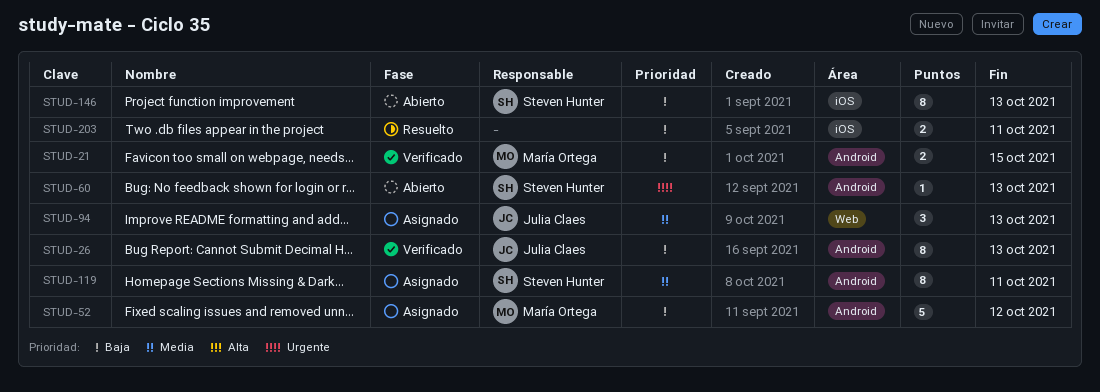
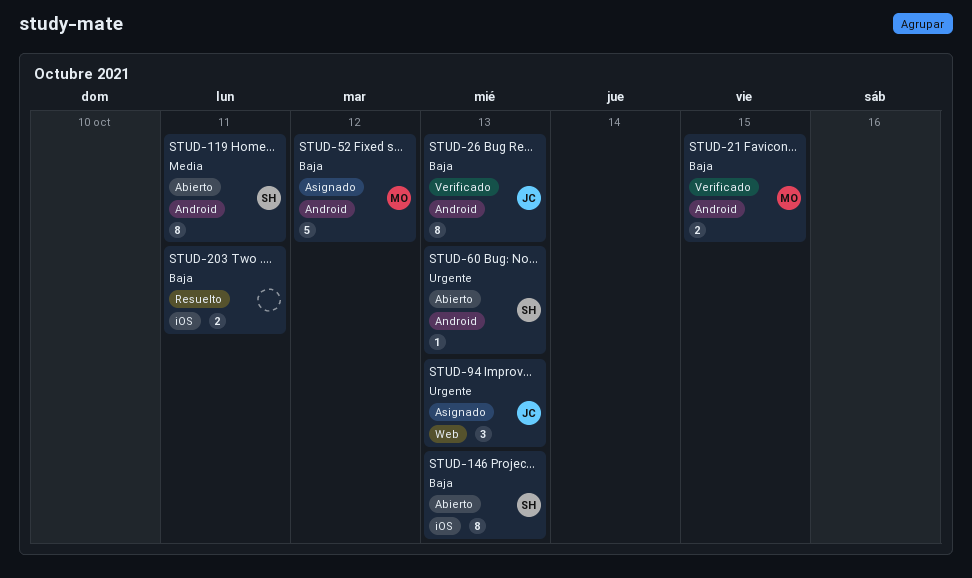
STUD-94, priority: Media -> Urgente
STUD-119, status: Asignado -> Abierto

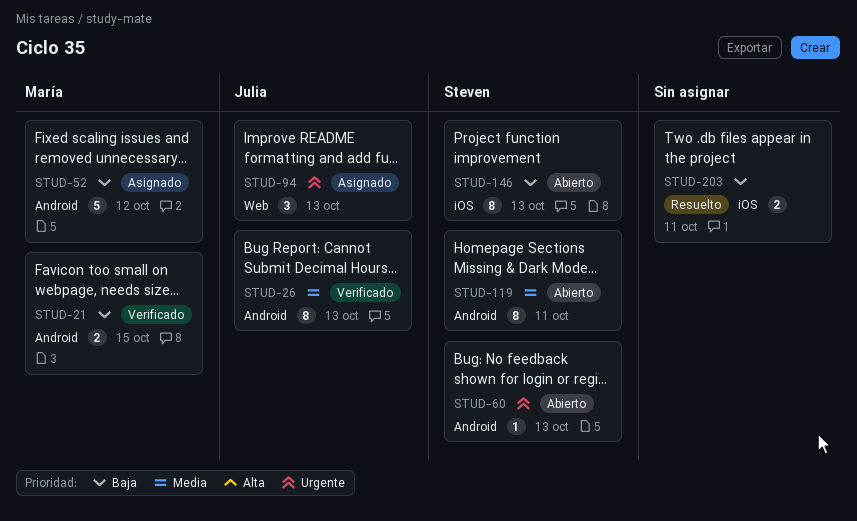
STUD-26, priority: Baja -> Media

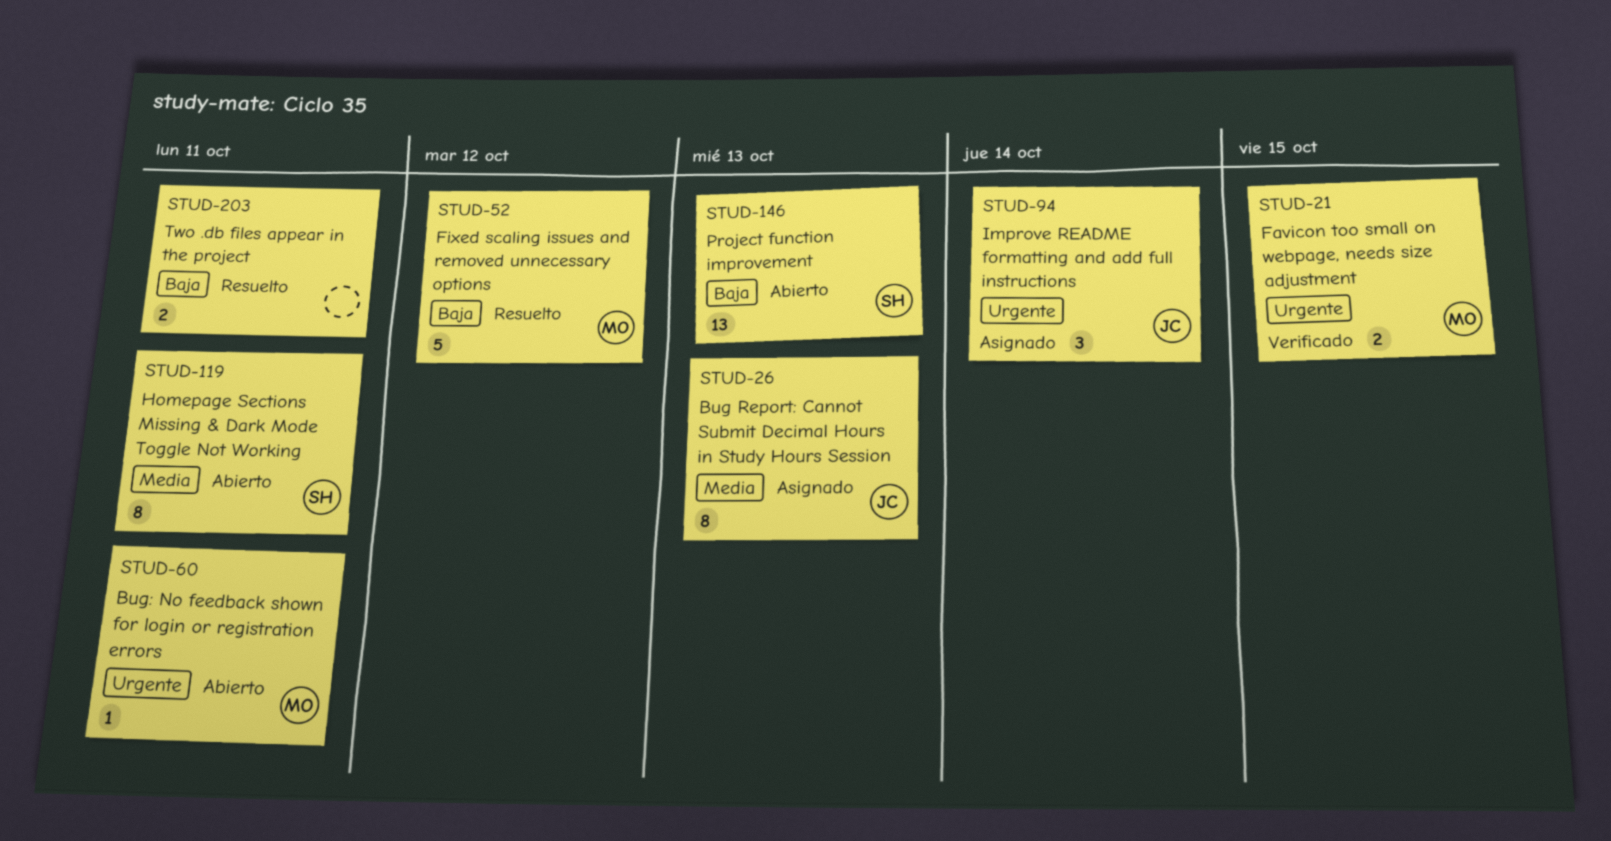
STUD-21, priority: Baja -> Urgente
STUD-26, status: Verificado -> Asignado
STUD-52, status: Asignado -> Resuelto
STUD-60, owner: Steven -> María
STUD-60, due: Oct 13 -> Oct 11
STUD-94, due: Oct 13 -> Oct 14
STUD-146, estimate: 8 -> 13

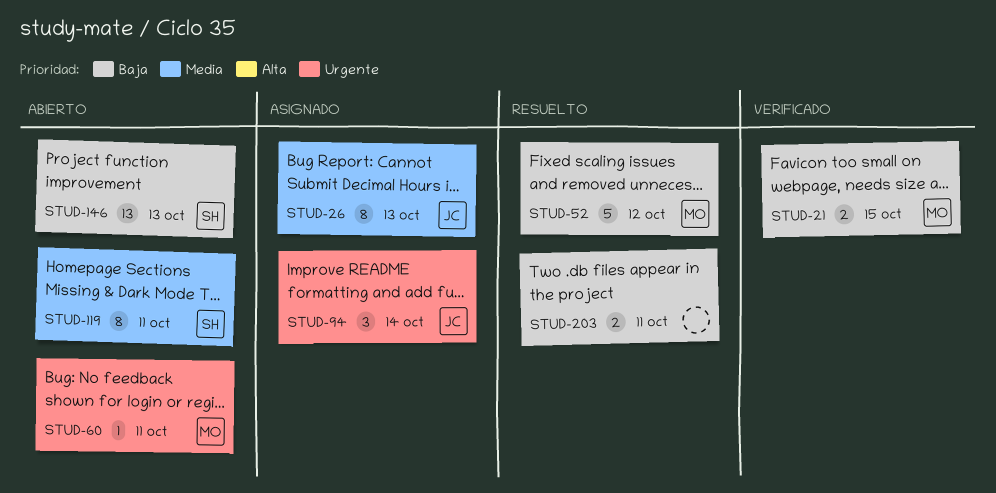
STUD-21, priority: Urgente -> Baja

